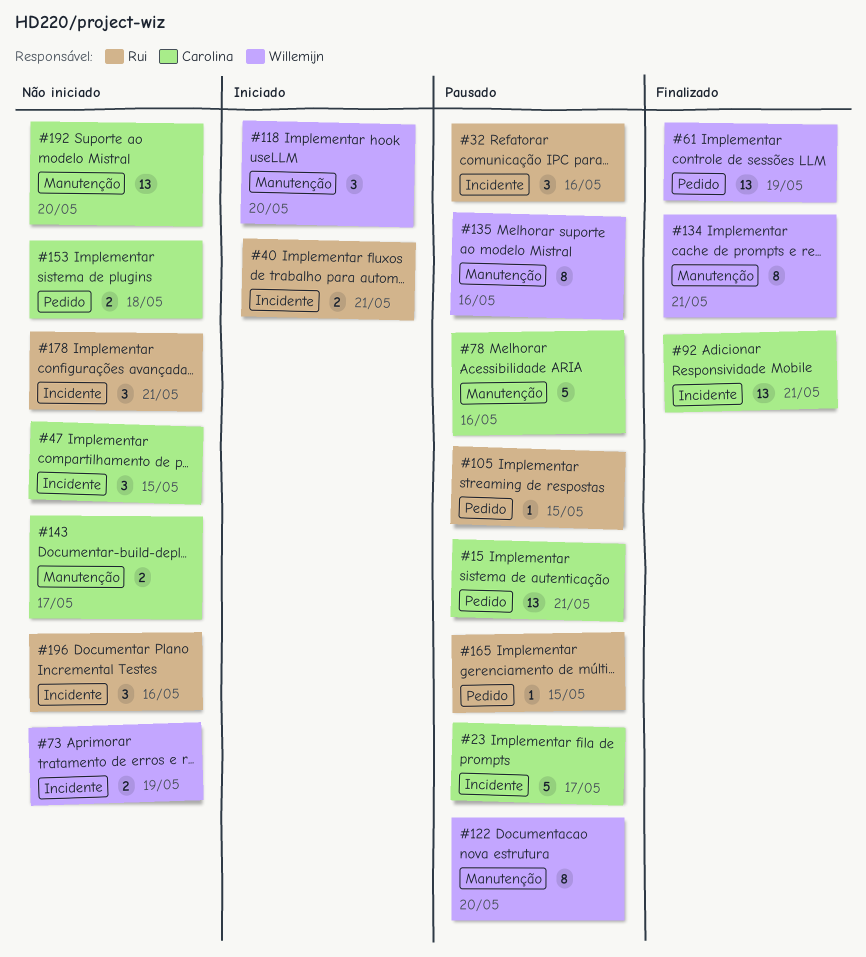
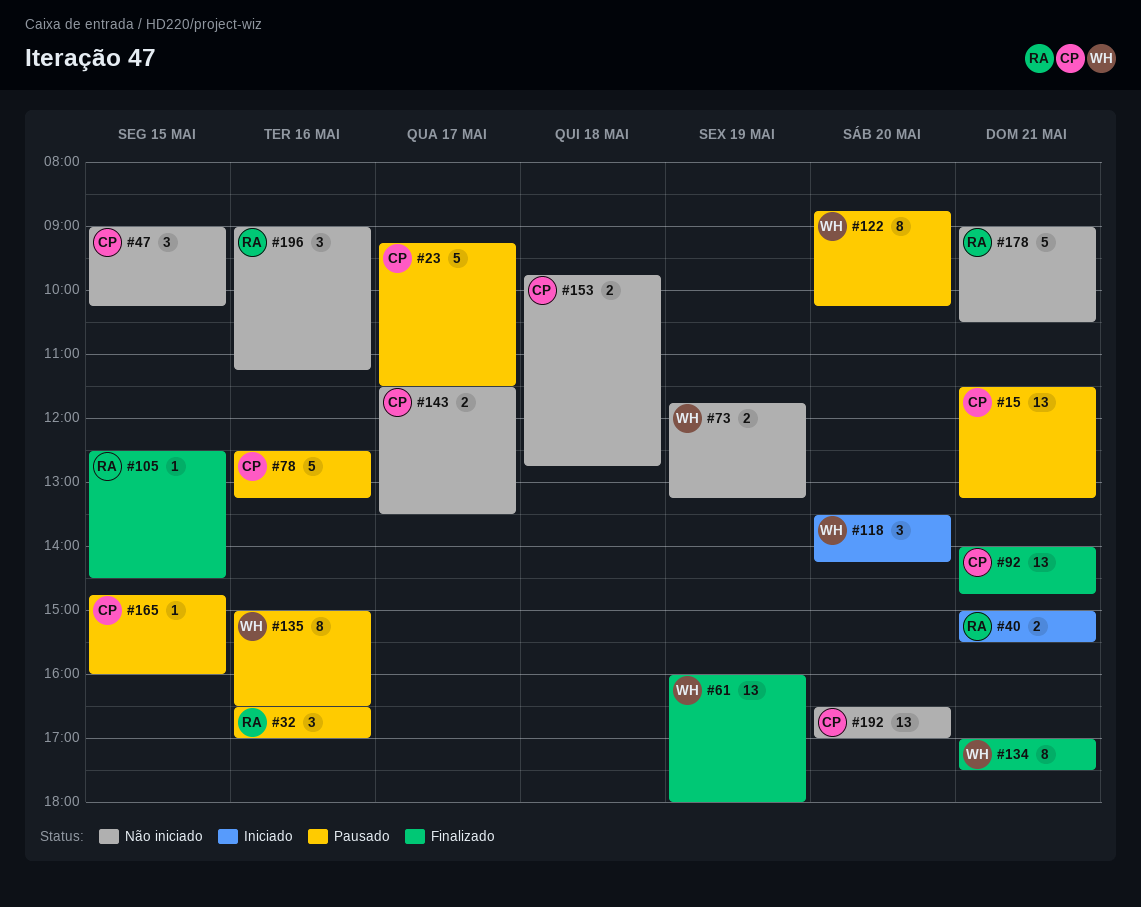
#105, status: Pausado -> Finalizado
#165, owner: Rui -> Carolina
#178, estimate: 3 -> 5

